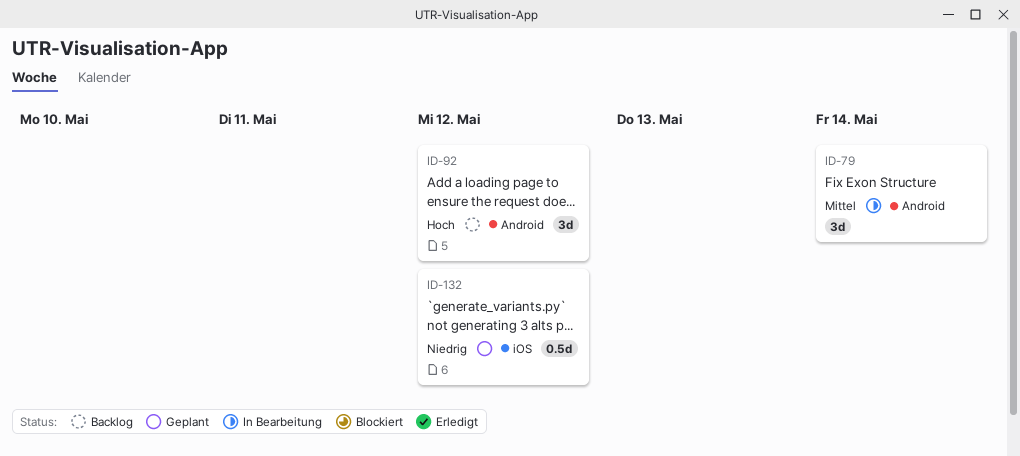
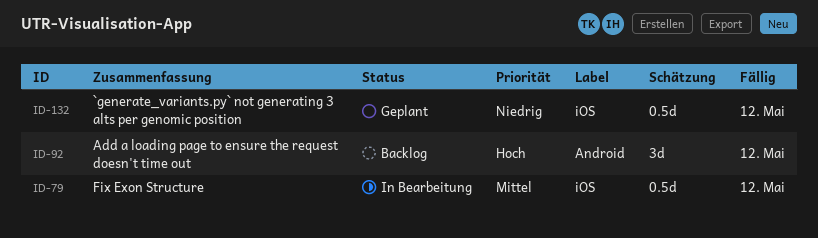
ID-79, label: Android -> iOS
ID-79, estimate: 3d -> 0.5d
ID-79, due: May 14 -> May 12

